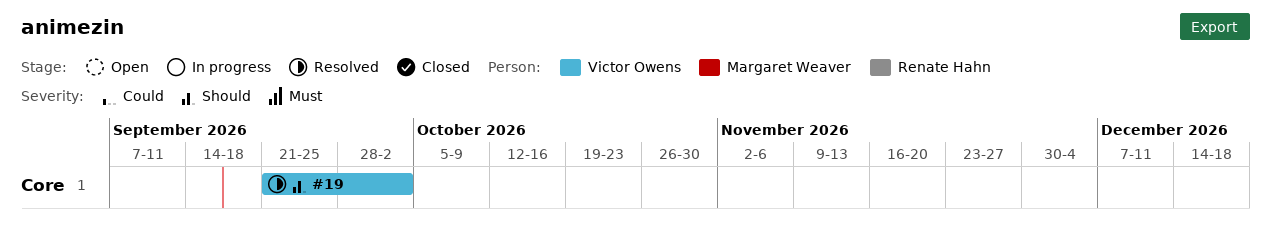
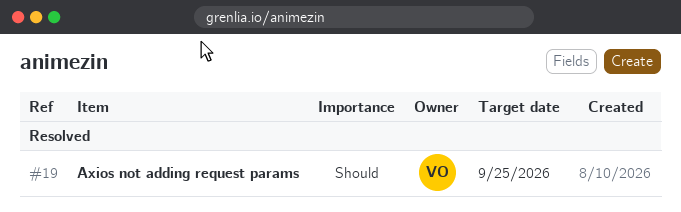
#19, due: Oct 2 -> Sep 25

